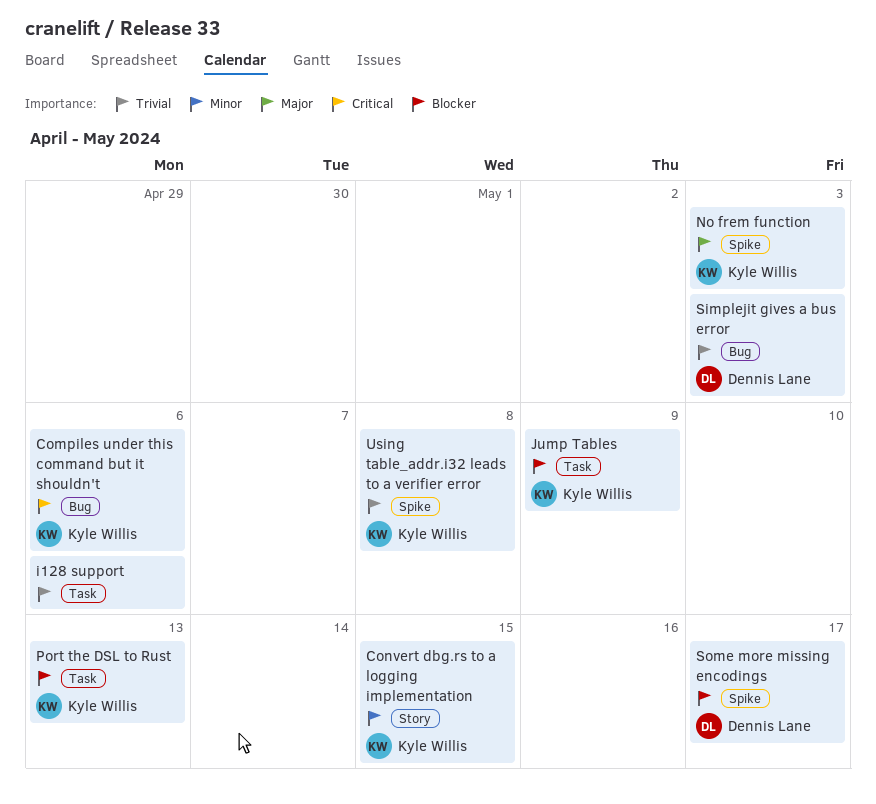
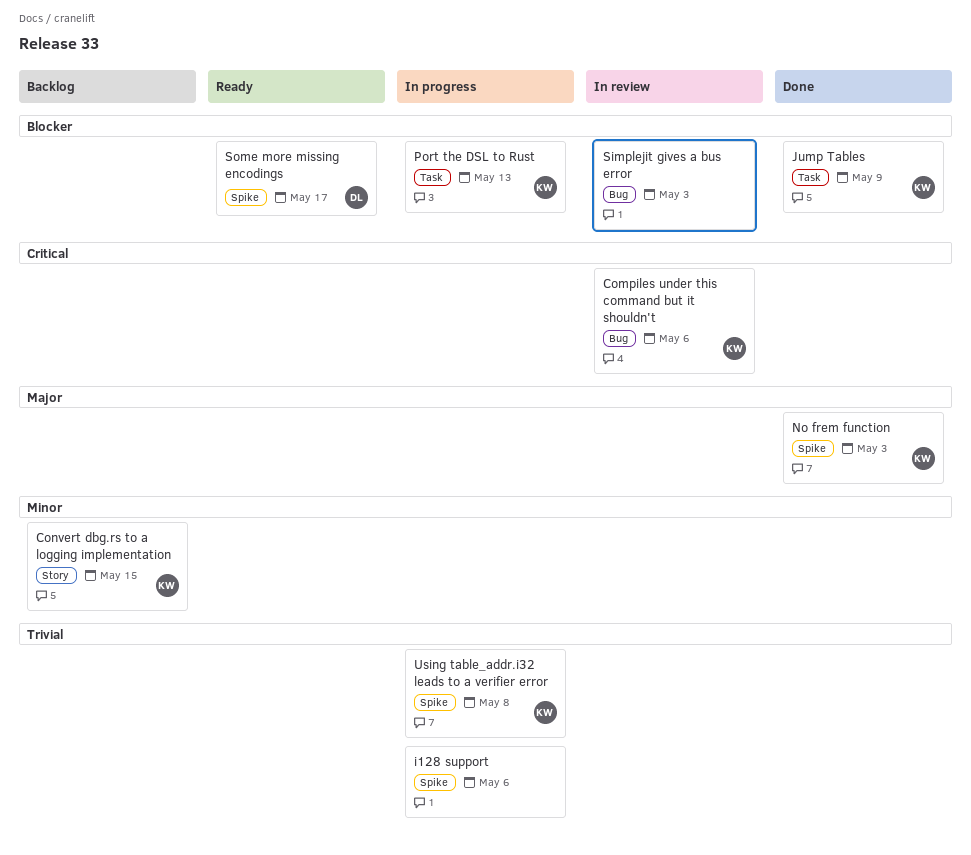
i128 support, label: Task -> Spike
Simplejit gives a bus error, owner: Dennis Lane -> none
Simplejit gives a bus error, priority: Trivial -> Blocker

